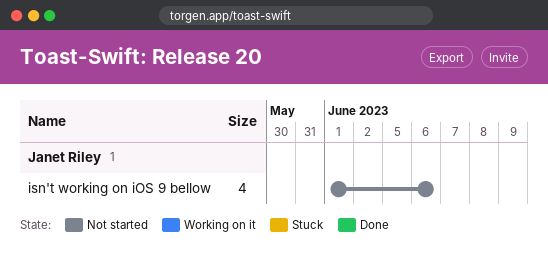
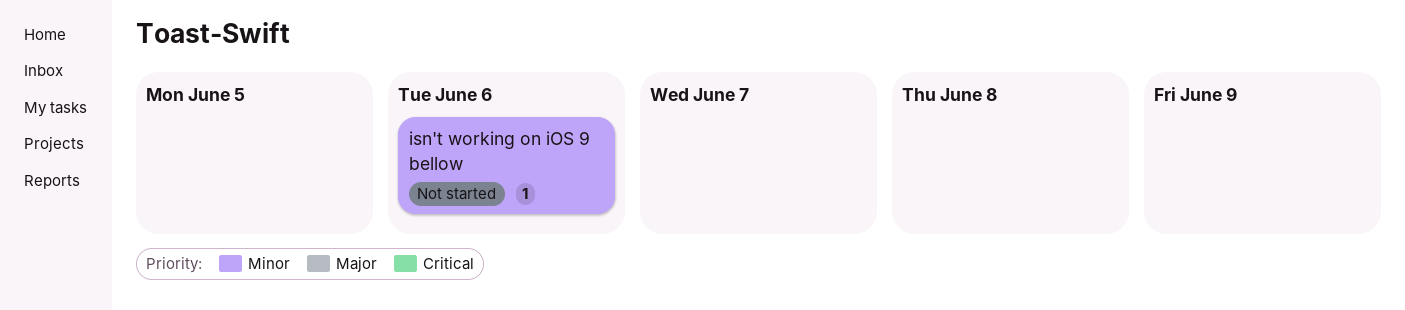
isn't working on iOS 9 bellow, estimate: 4 -> 1

